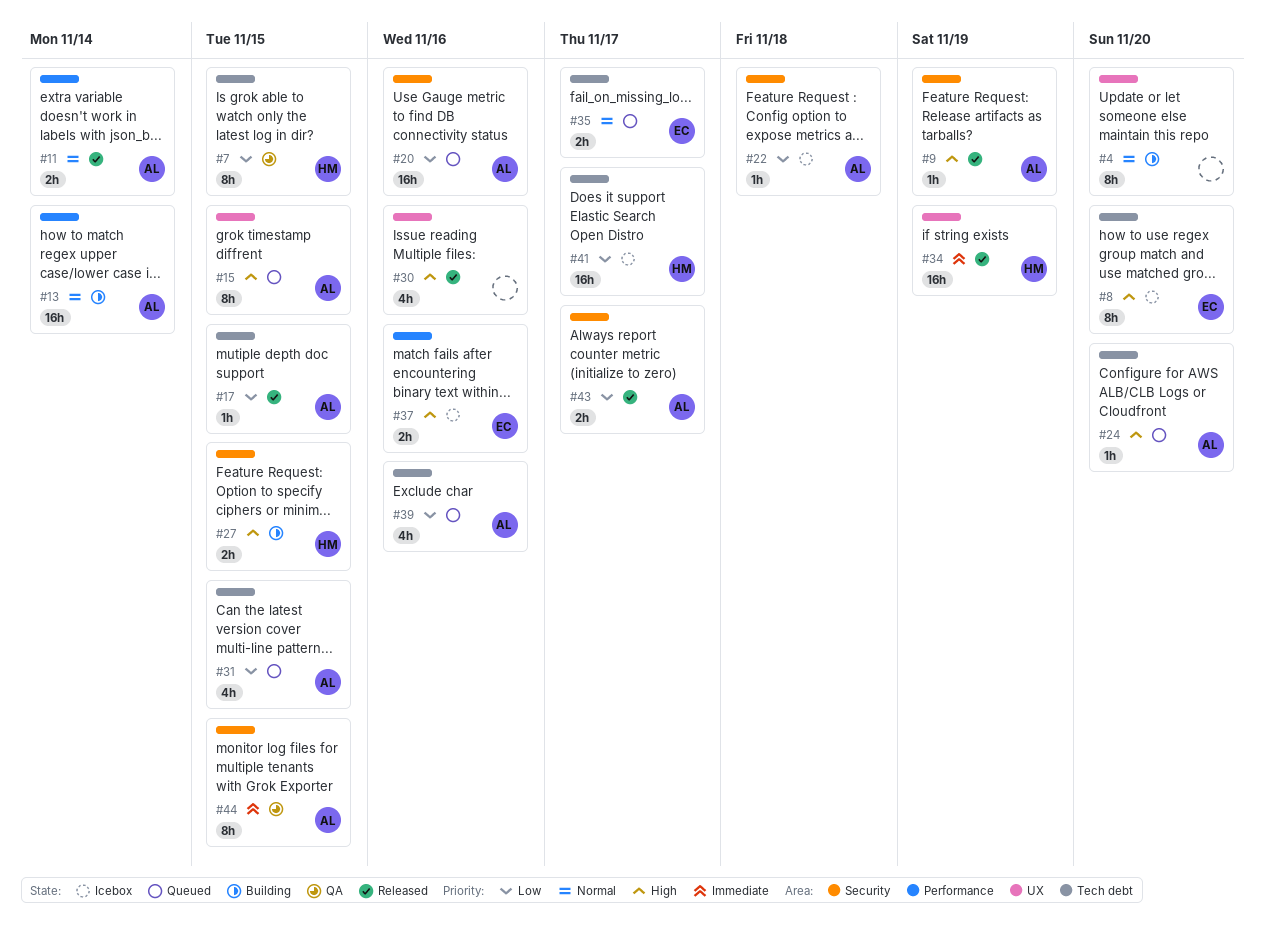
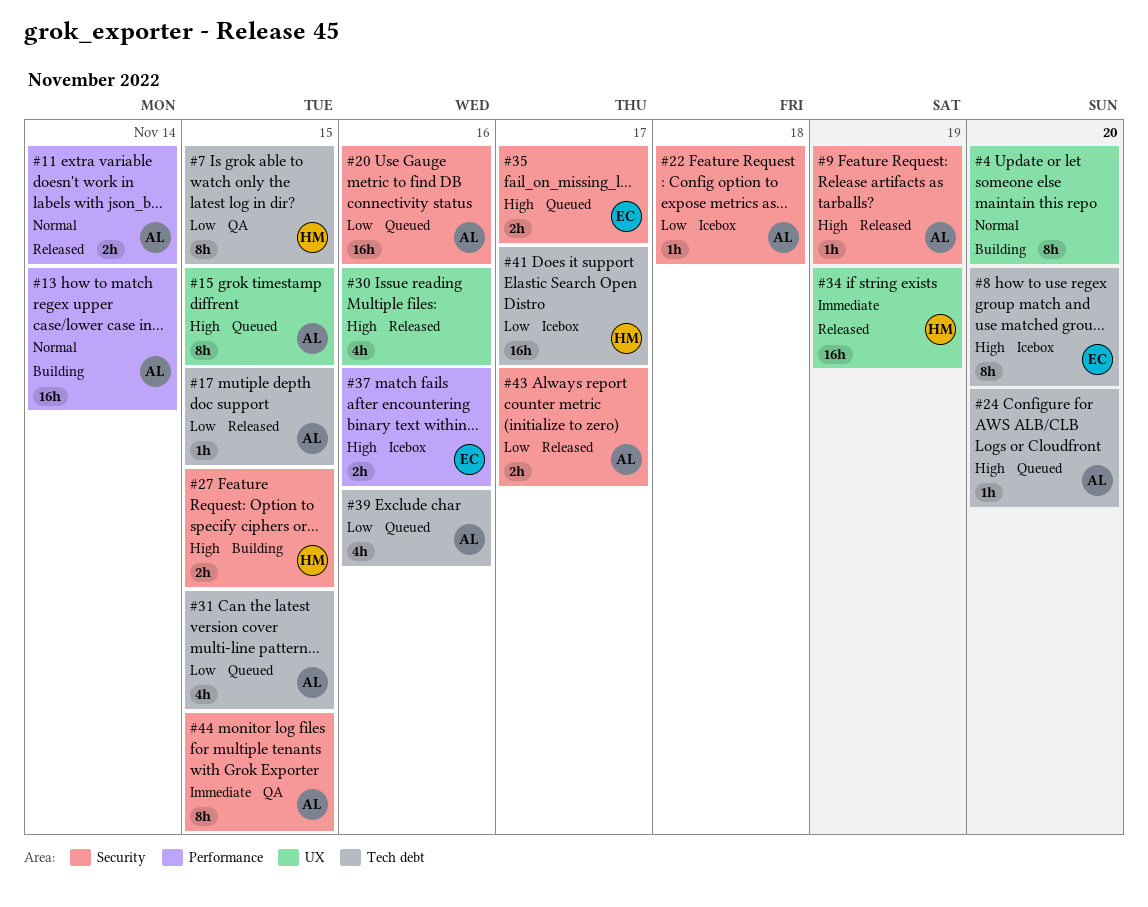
#35, priority: Normal -> High
#35, label: Tech debt -> Security

